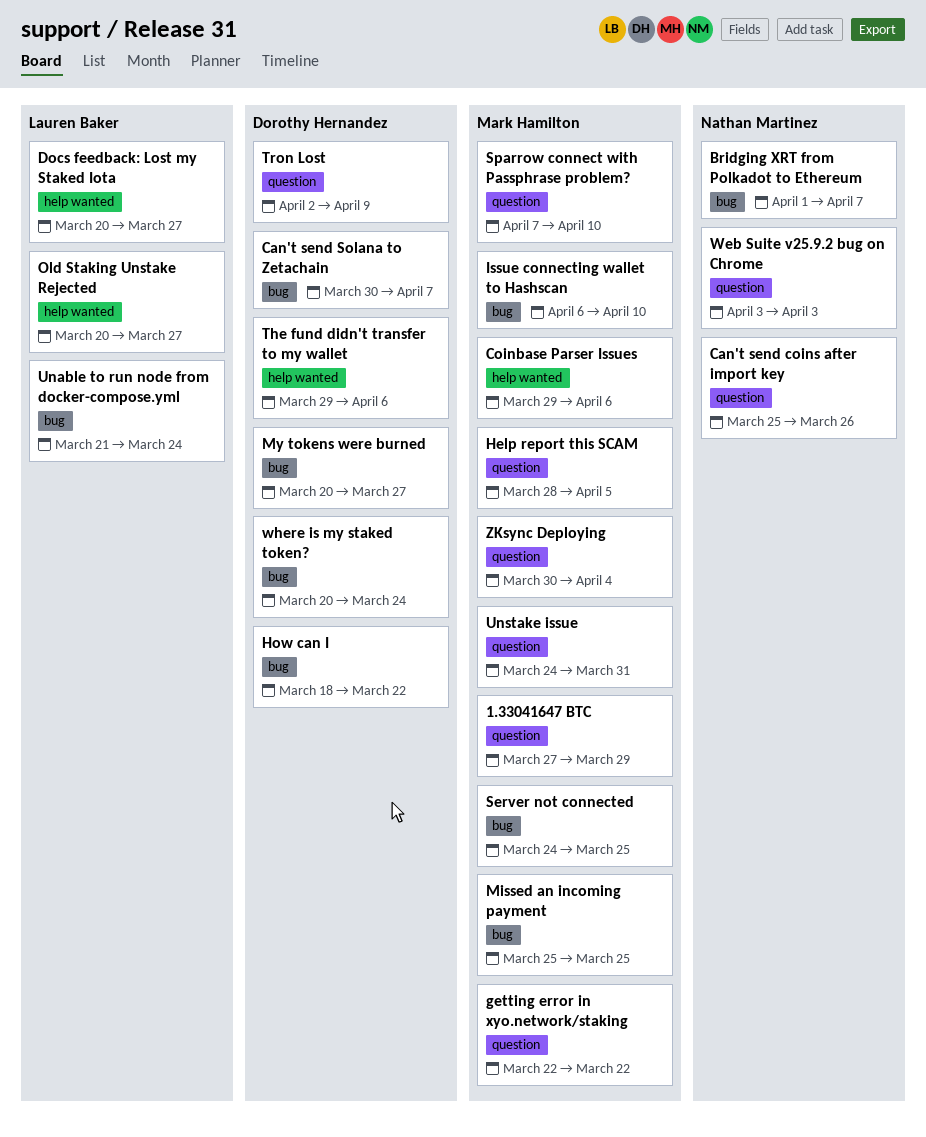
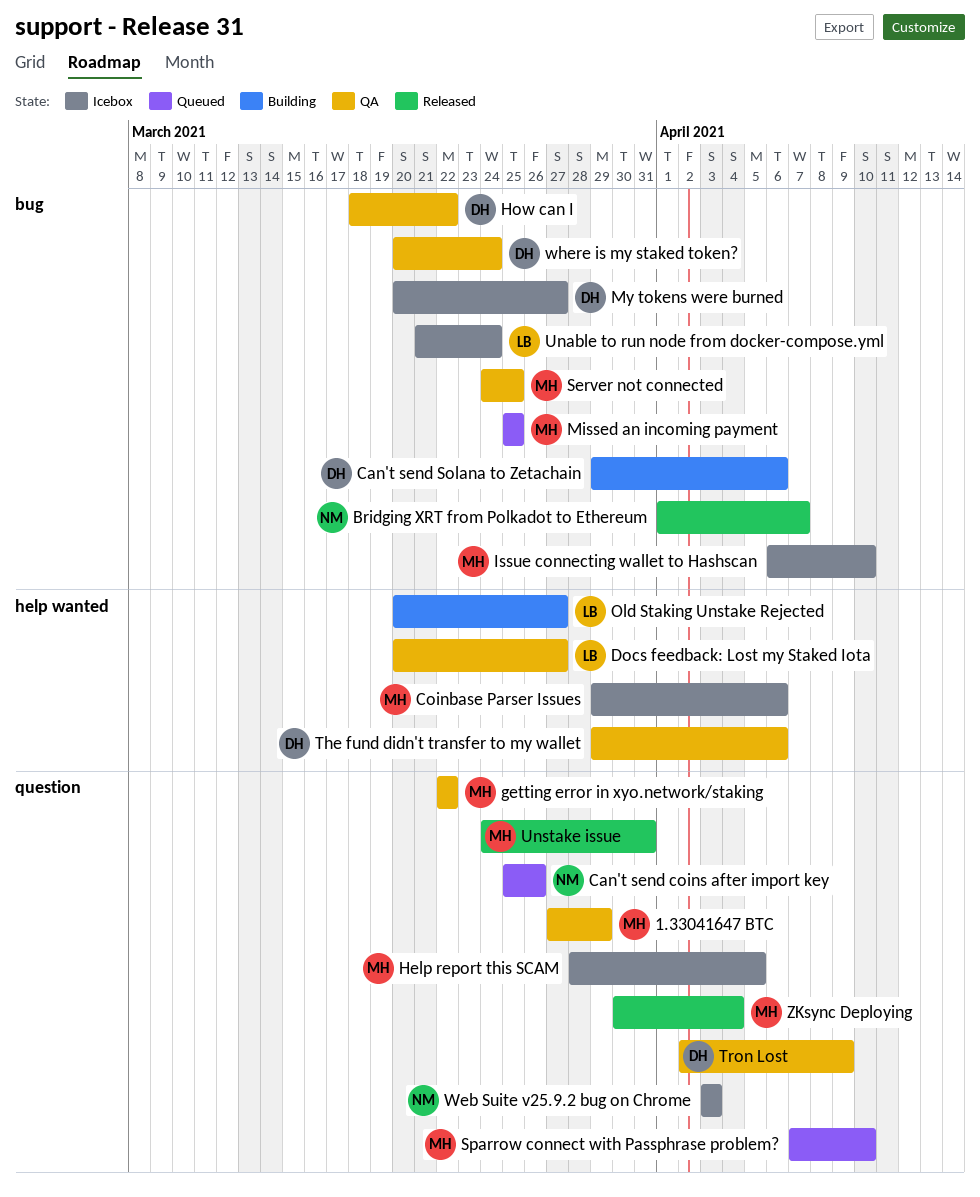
Can't send Solana to Zetachain, start: Mar 30 -> Mar 29
Can't send Solana to Zetachain, due: Apr 7 -> Apr 6

